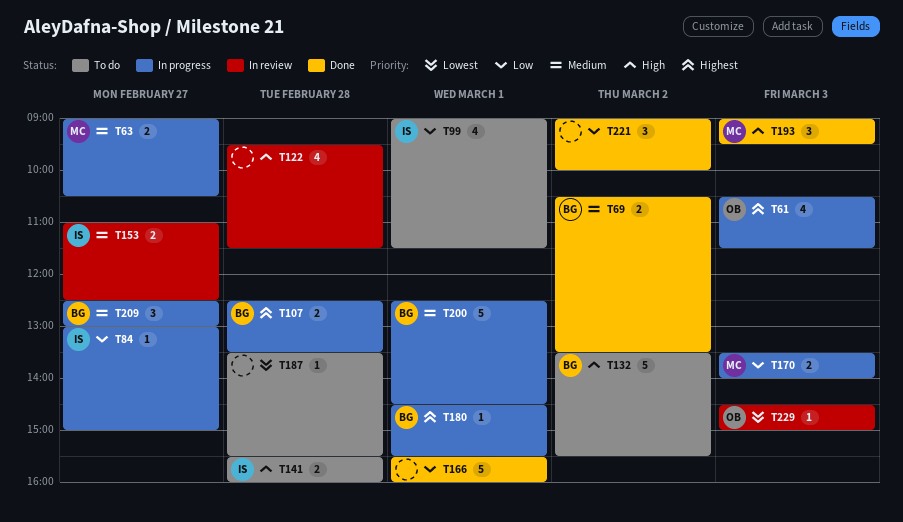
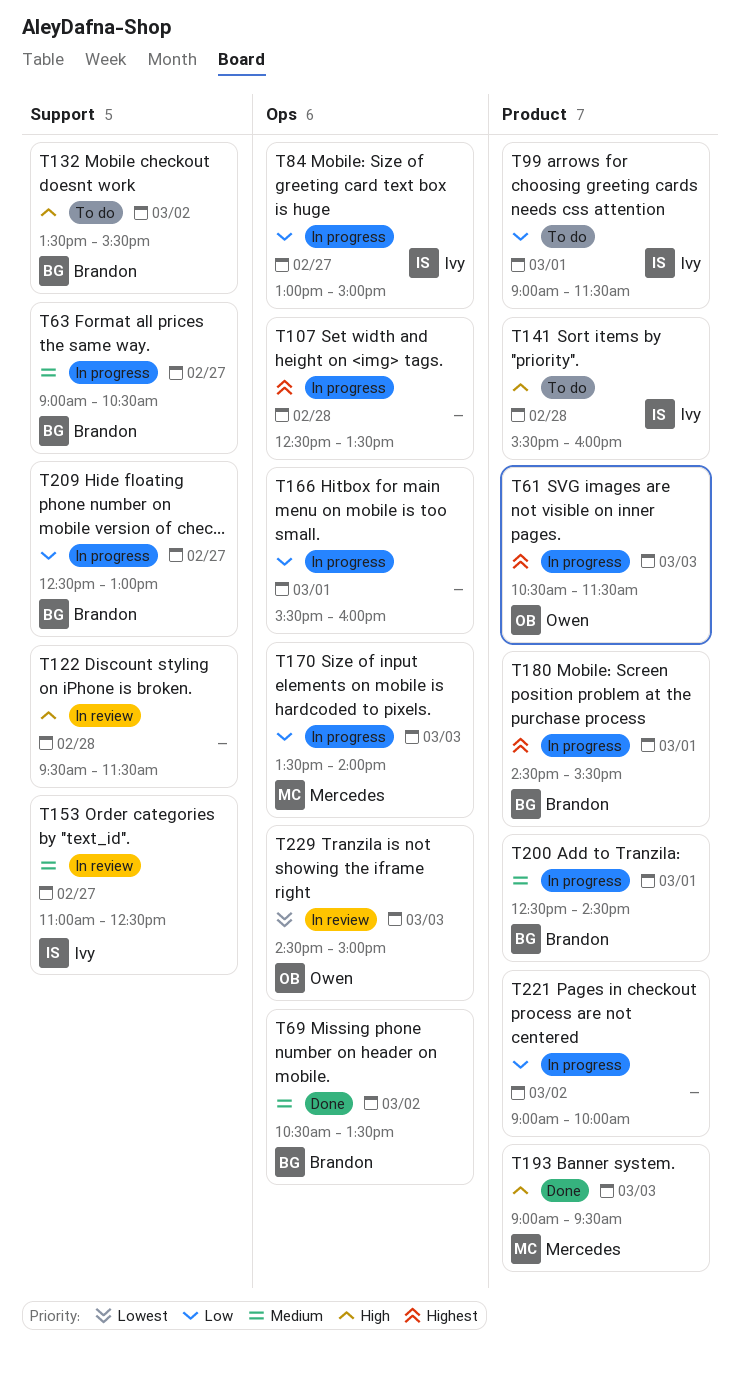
T63, owner: Mercedes -> Brandon
T107, owner: Brandon -> none
T166, status: Done -> In progress
T187: present -> none
T209, priority: Medium -> Low
T221, status: Done -> In progress

